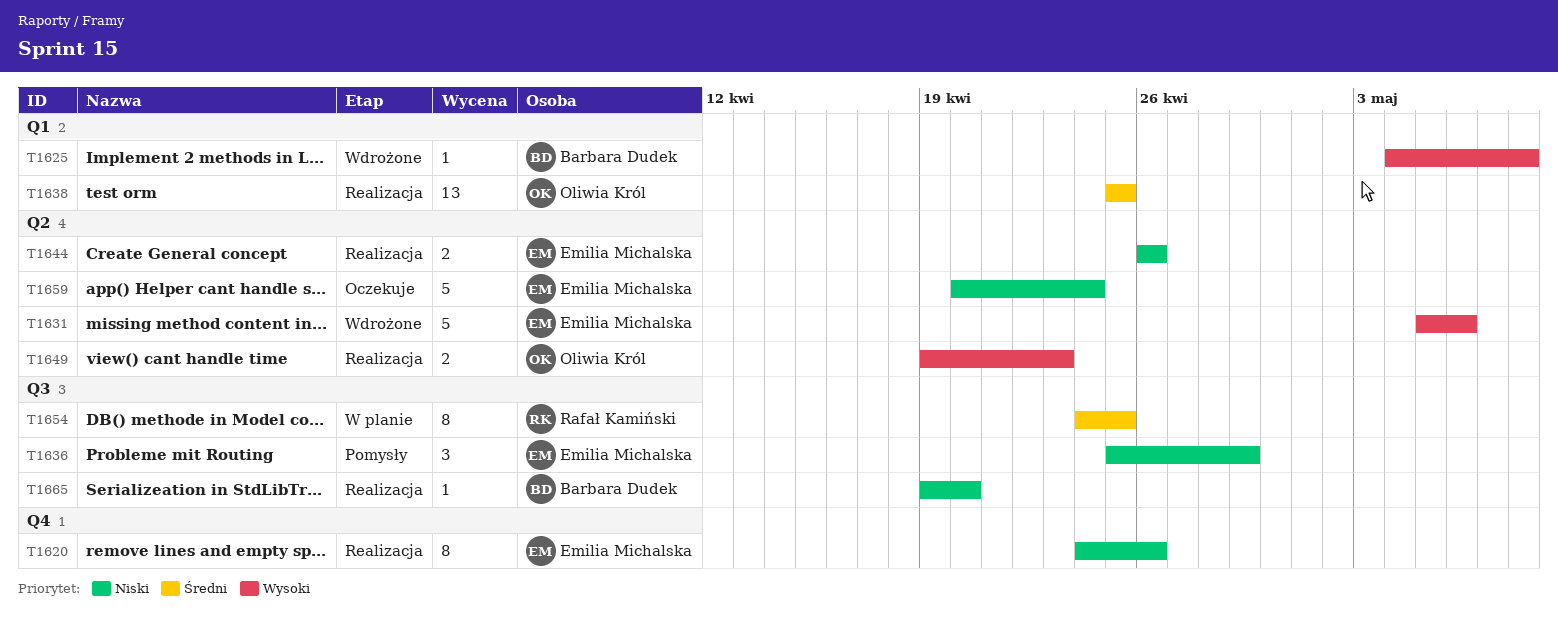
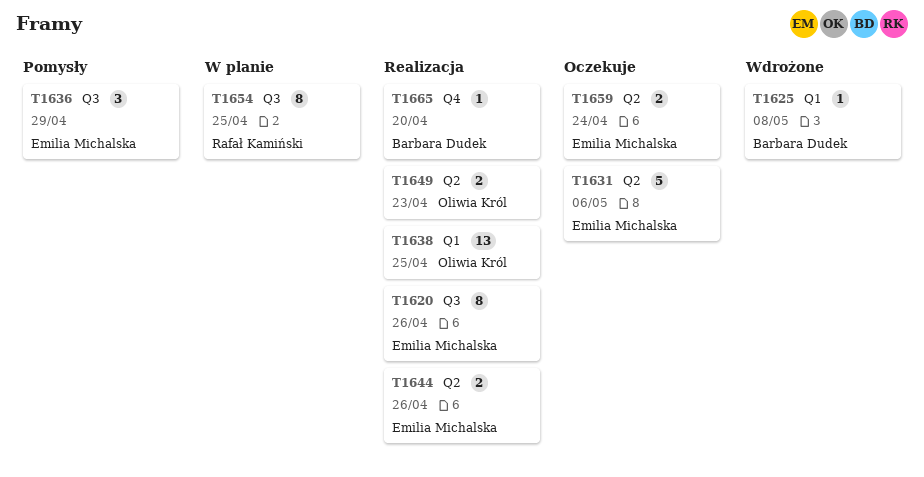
T1620, label: Q4 -> Q3
T1631, status: Wdrożone -> Oczekuje
T1659, estimate: 5 -> 2
T1665, label: Q3 -> Q4

